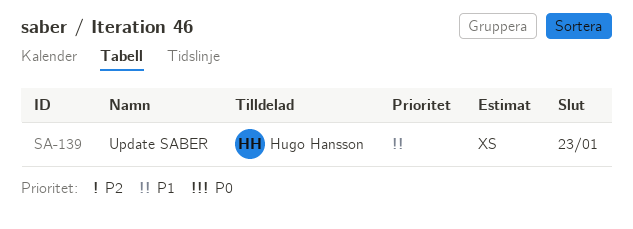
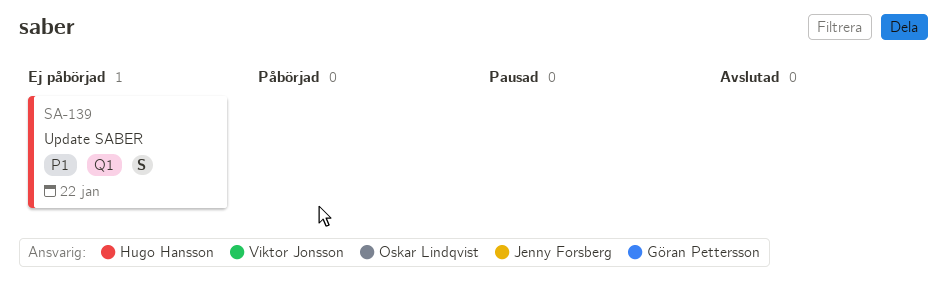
SA-139, estimate: XS -> S
SA-139, due: Jan 23 -> Jan 22

